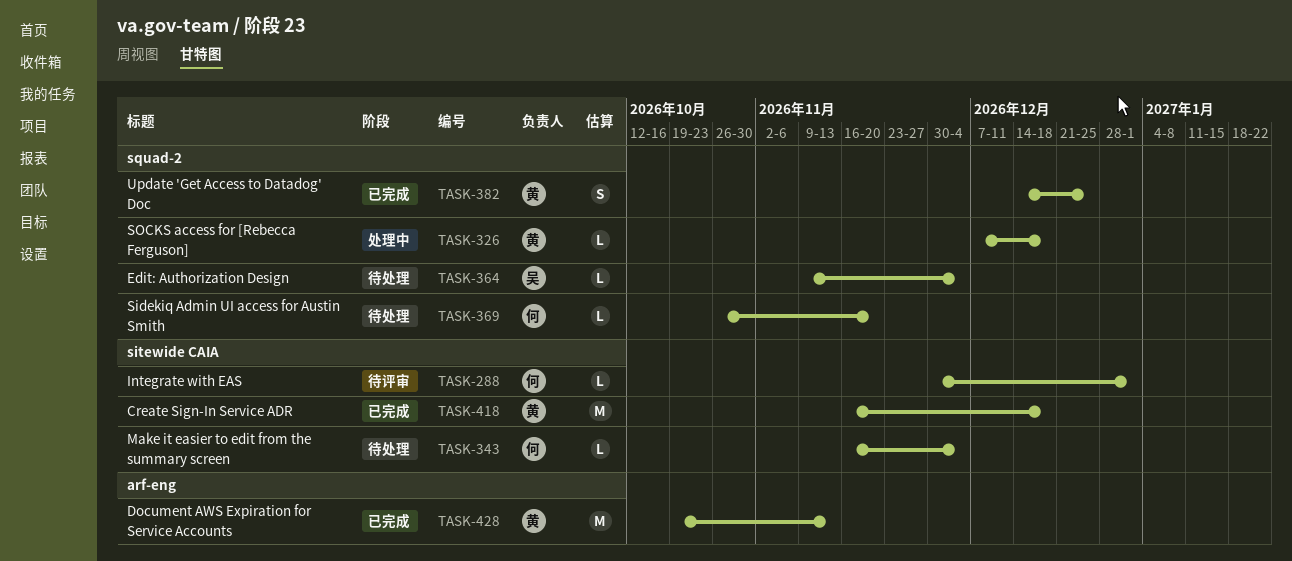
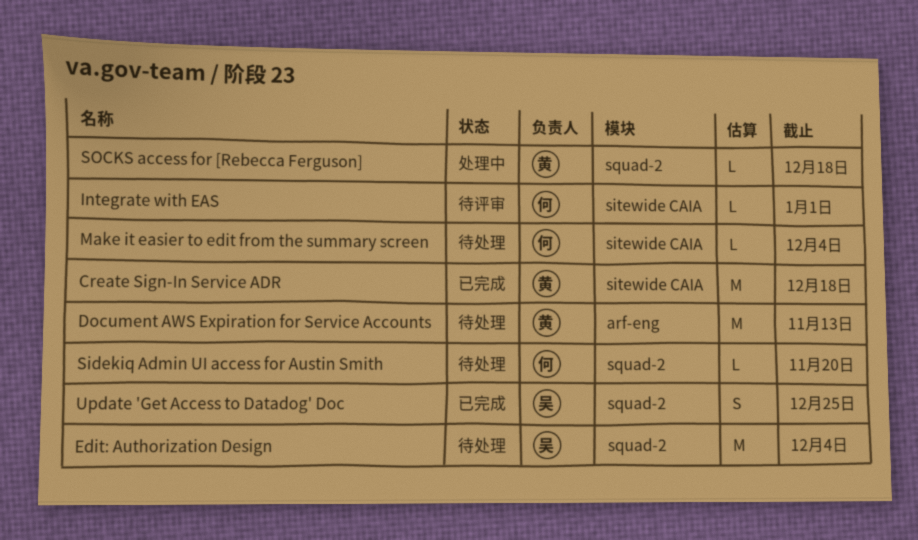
Document AWS Expiration for Service Accounts, status: 已完成 -> 待处理
Edit: Authorization Design, estimate: L -> M
Update 'Get Access to Datadog' Doc, owner: 黄 -> 吴

